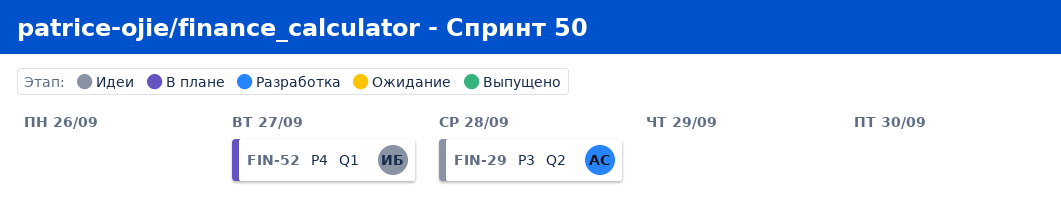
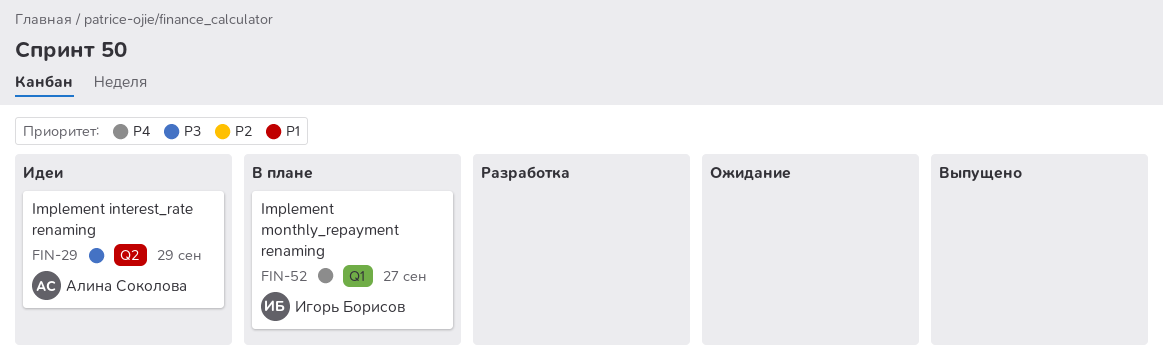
FIN-29, due: Sep 28 -> Sep 29

